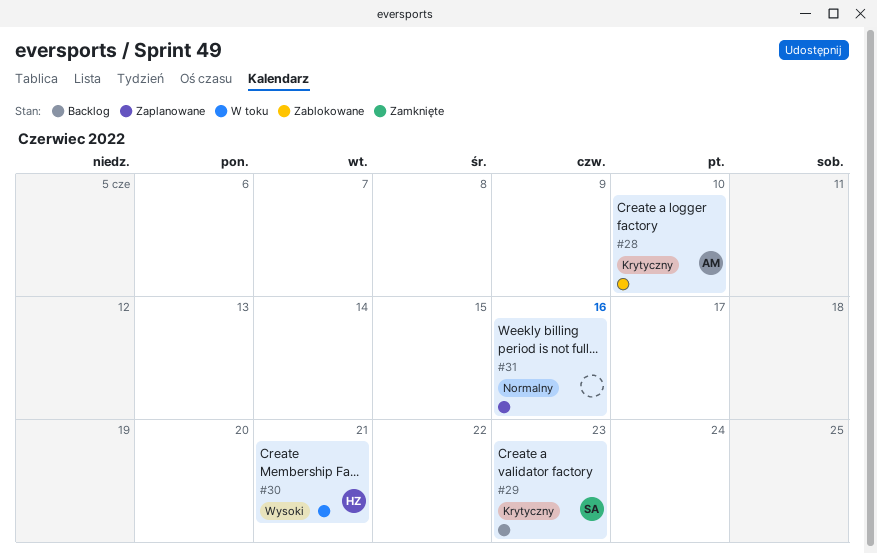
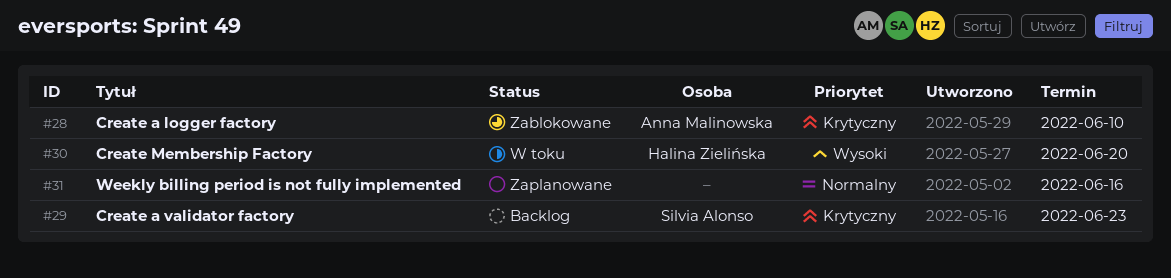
#30, due: Jun 21 -> Jun 20

